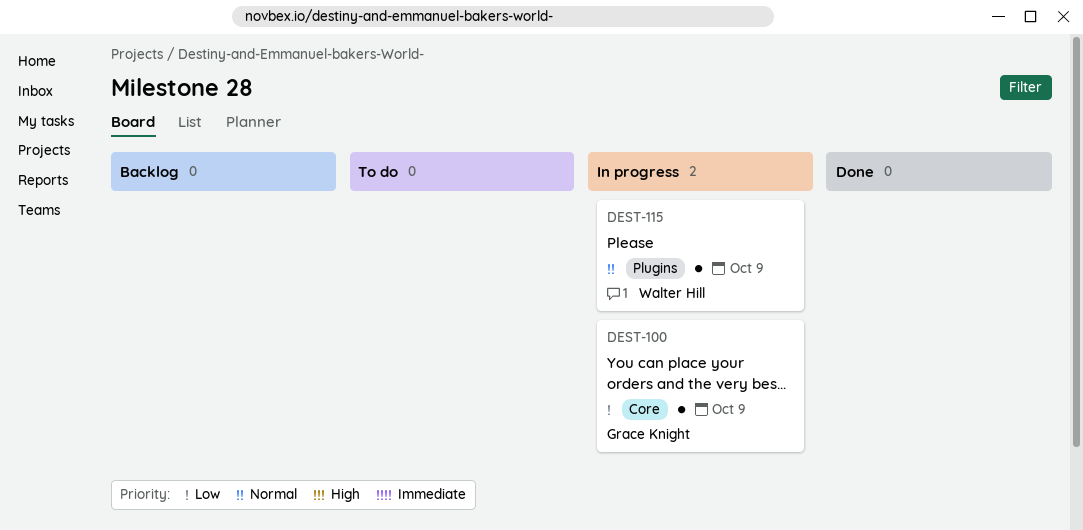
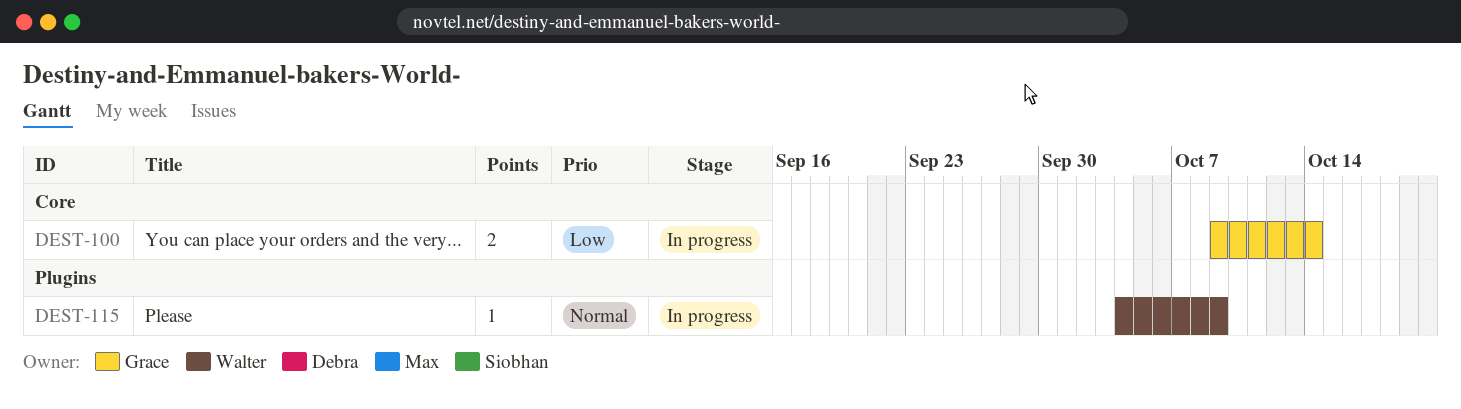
DEST-100, estimate: 1 -> 2
DEST-100, due: Oct 9 -> Oct 14

